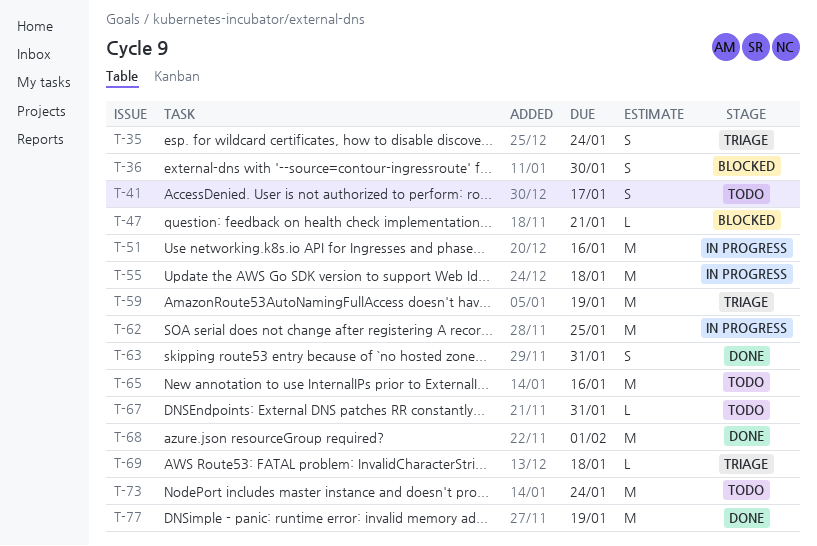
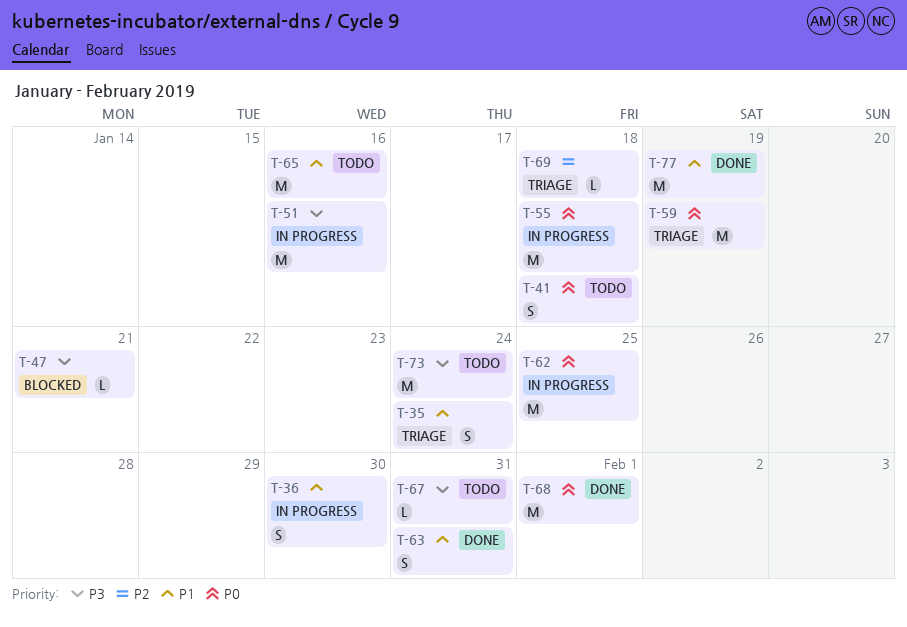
T-36, status: Blocked -> In progress
T-41, due: Jan 17 -> Jan 18

